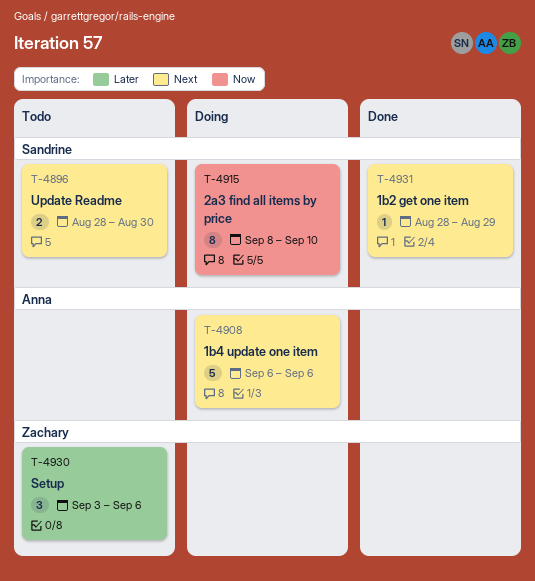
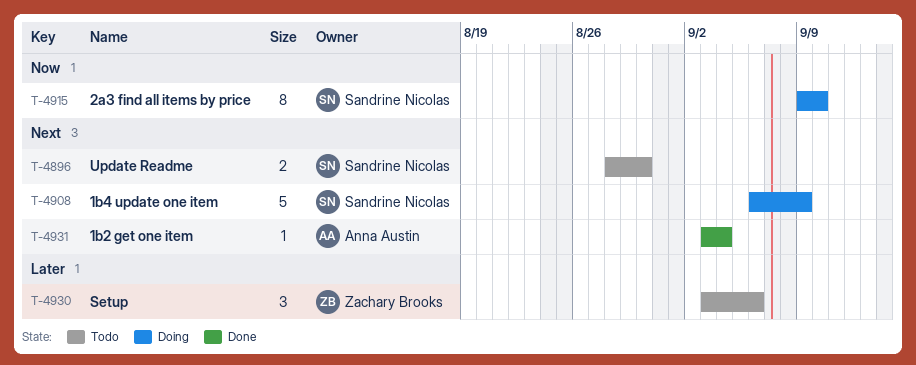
T-4908, owner: Anna Austin -> Sandrine Nicolas
T-4908, due: Sep 6 -> Sep 9
T-4915, start: Sep 8 -> Sep 9
T-4931, owner: Sandrine Nicolas -> Anna Austin
T-4931, start: Aug 28 -> Sep 3
T-4931, due: Aug 29 -> Sep 4

